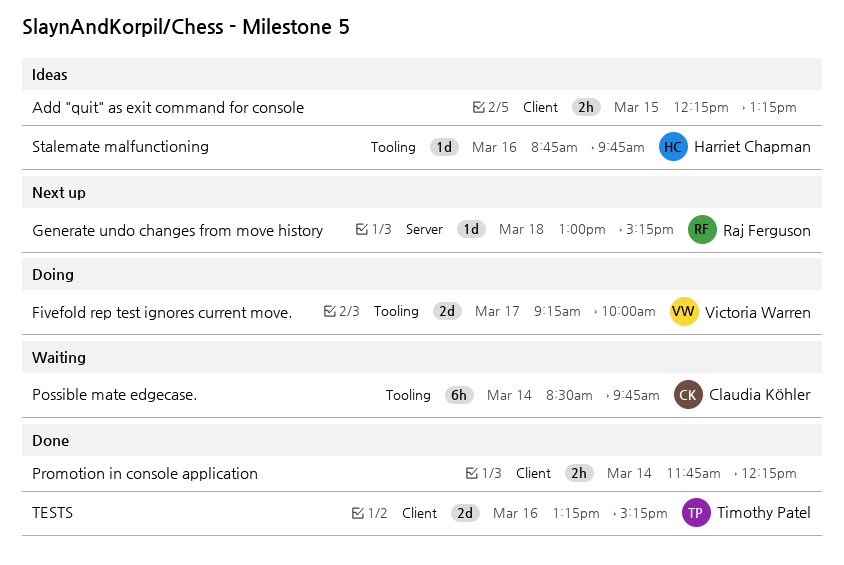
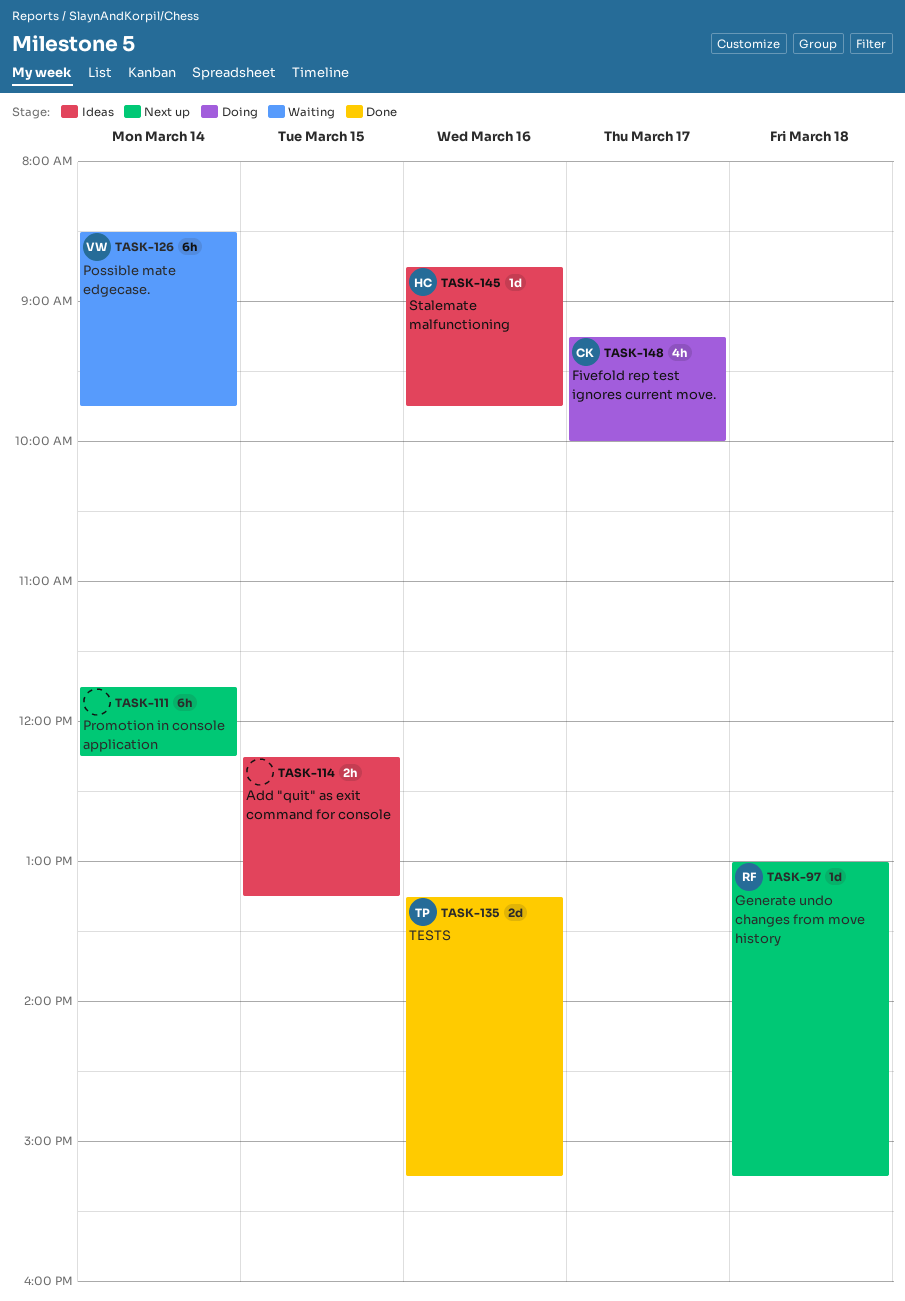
Fivefold rep test ignores current move., owner: Victoria Warren -> Claudia Köhler
Fivefold rep test ignores current move., estimate: 2d -> 4h
Possible mate edgecase., owner: Claudia Köhler -> Victoria Warren
Promotion in console application, status: Done -> Next up
Promotion in console application, estimate: 2h -> 6h

